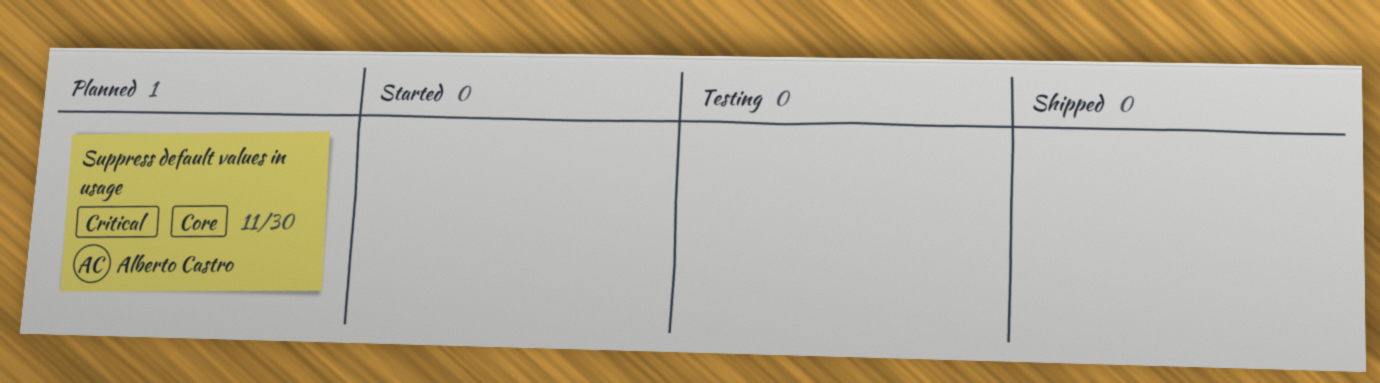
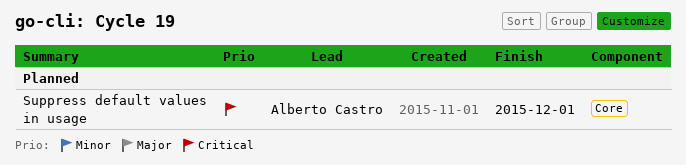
Suppress default values in usage, due: Nov 30 -> Dec 1

